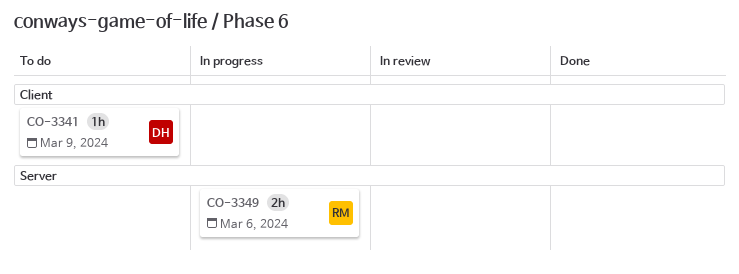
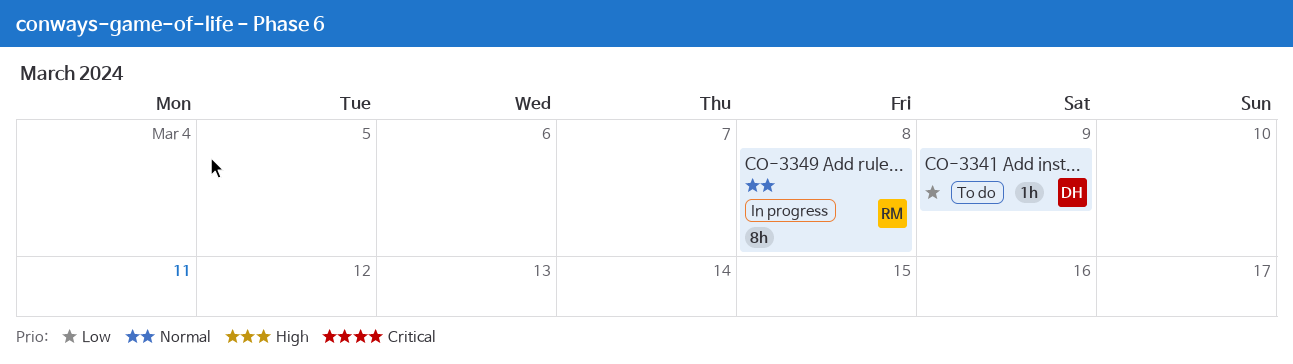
CO-3349, estimate: 2h -> 8h
CO-3349, due: Mar 6 -> Mar 8

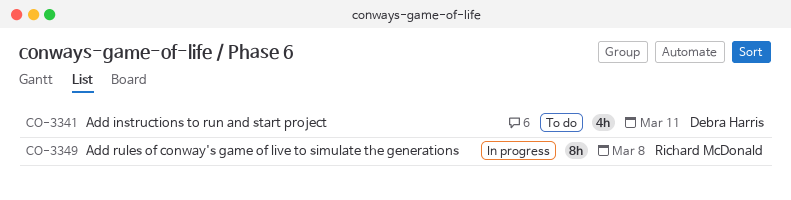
CO-3341, estimate: 1h -> 4h
CO-3341, due: Mar 9 -> Mar 11

